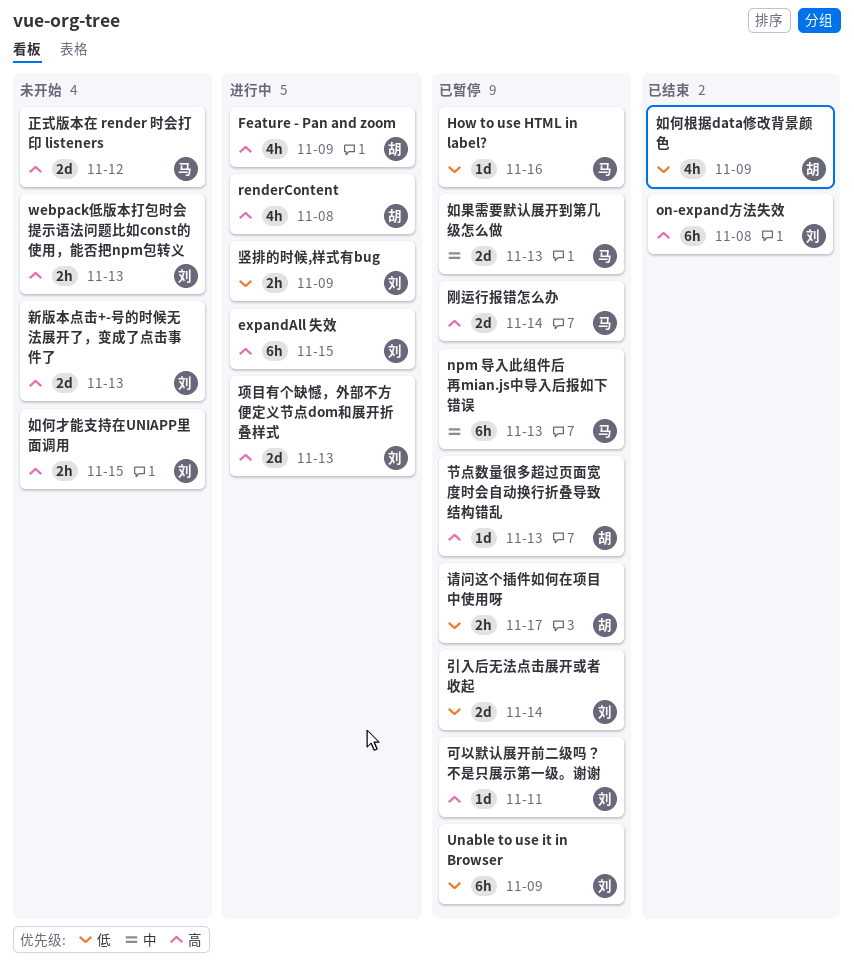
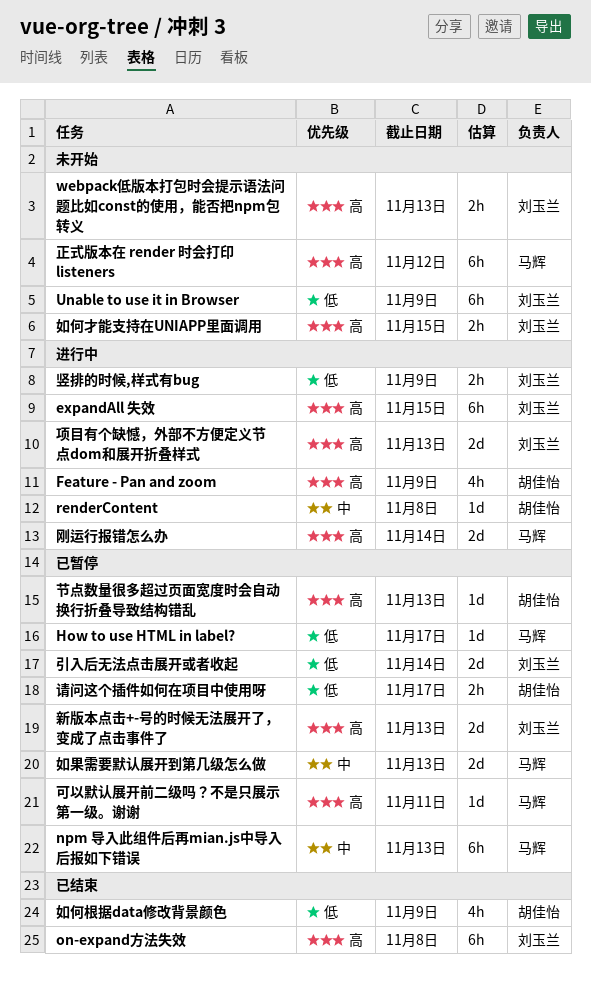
How to use HTML in label?, due: Nov 16 -> Nov 17
renderContent, priority: 高 -> 中
renderContent, estimate: 4h -> 1d
Unable to use it in Browser, status: 已暂停 -> 未开始
刚运行报错怎么办, status: 已暂停 -> 进行中
可以默认展开前二级吗？不是只展示第一级。谢谢, owner: 刘玉兰 -> 马辉
新版本点击+-号的时候无法展开了，变成了点击事件了, status: 未开始 -> 已暂停
正式版本在 render 时会打印 listeners, estimate: 2d -> 6h

